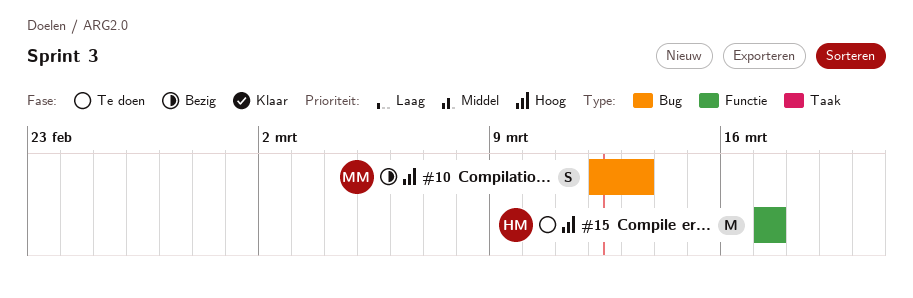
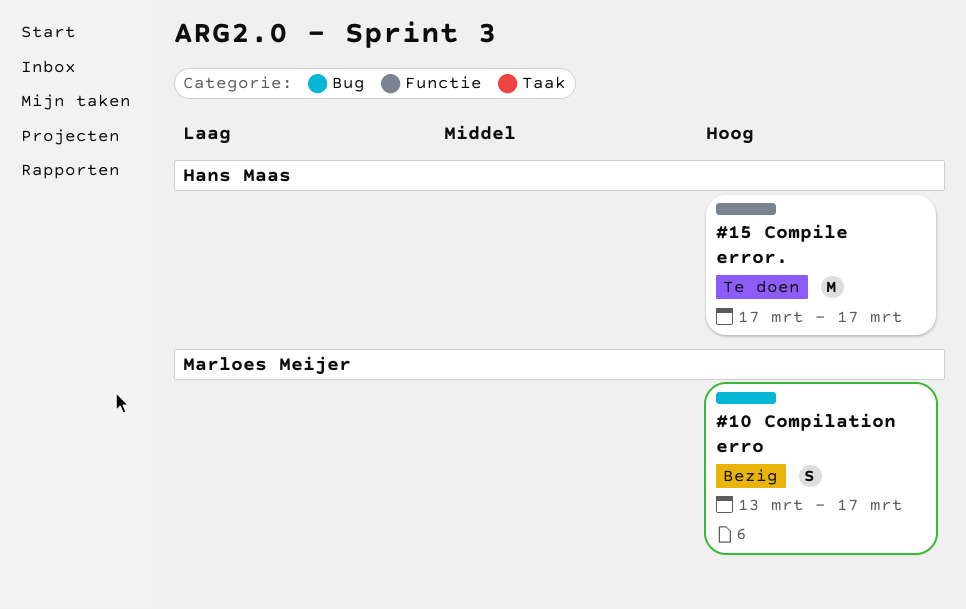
#10, start: Mar 12 -> Mar 13
#10, due: Mar 13 -> Mar 17

